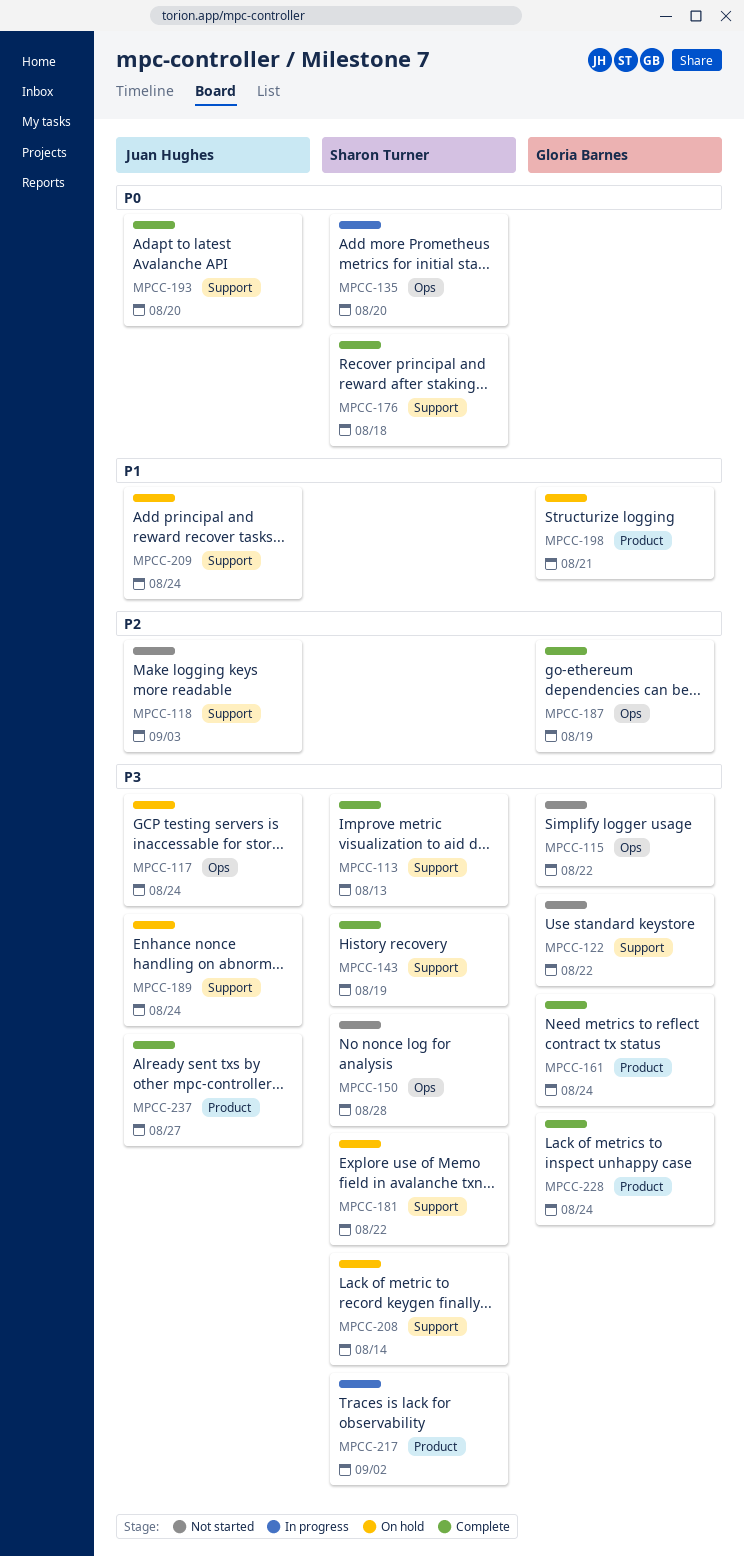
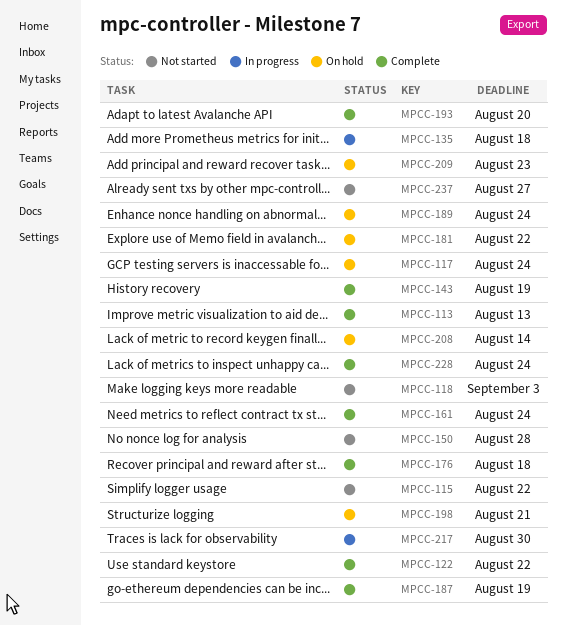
MPCC-122, status: Not started -> Complete
MPCC-135, due: Aug 20 -> Aug 18
MPCC-209, due: Aug 24 -> Aug 23
MPCC-217, due: Sep 2 -> Aug 30
MPCC-237, status: Complete -> Not started

